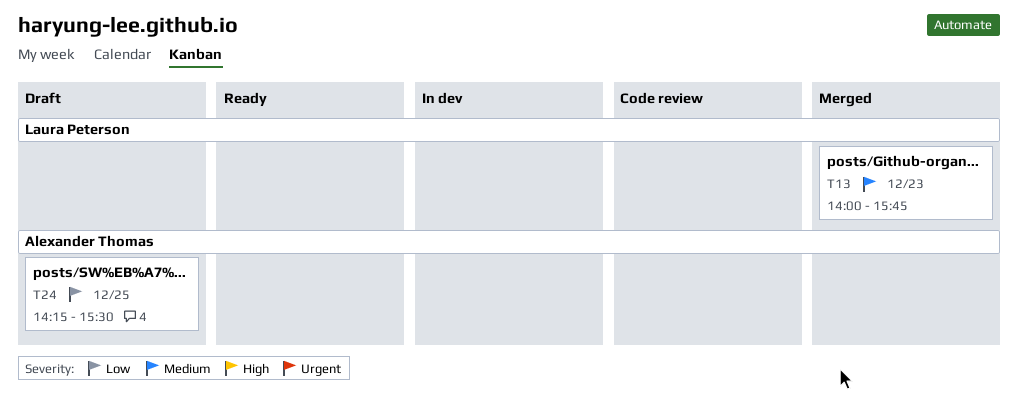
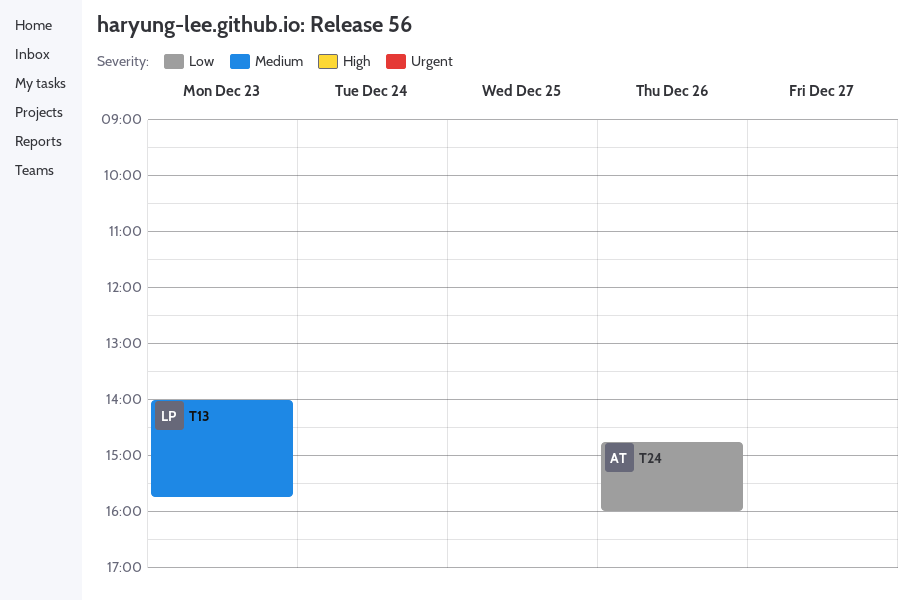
T24, day: Dec 25 -> Dec 26
T24, begins: 14:15 -> 14:45
T24, ends: 15:30 -> 16:00

